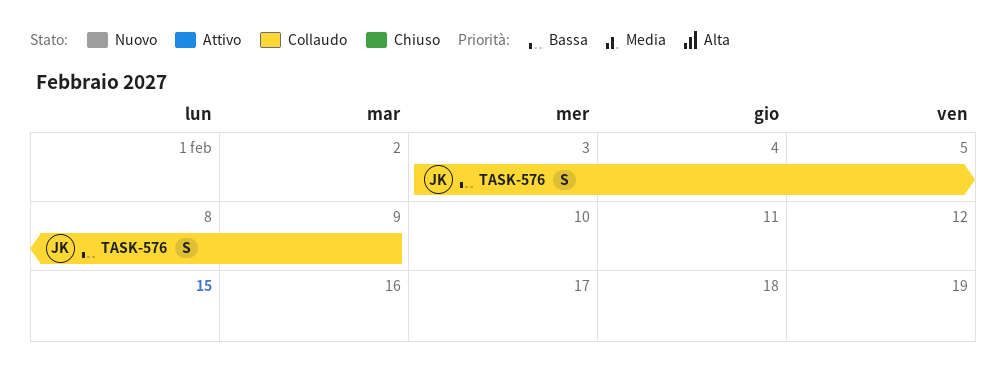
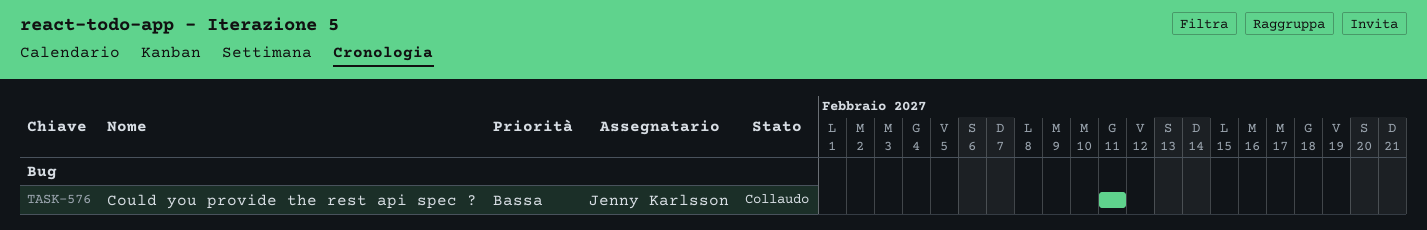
TASK-576, start: Feb 3 -> Feb 11
TASK-576, due: Feb 9 -> Feb 11

